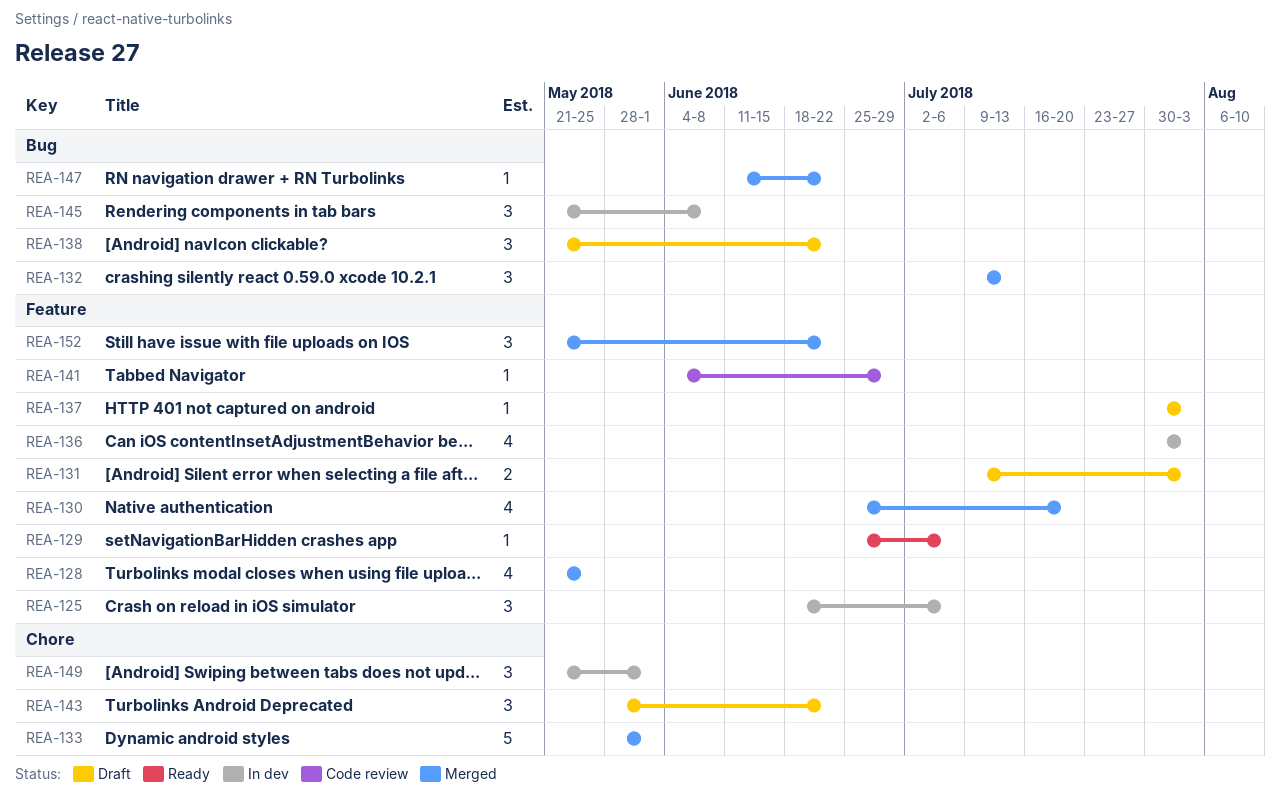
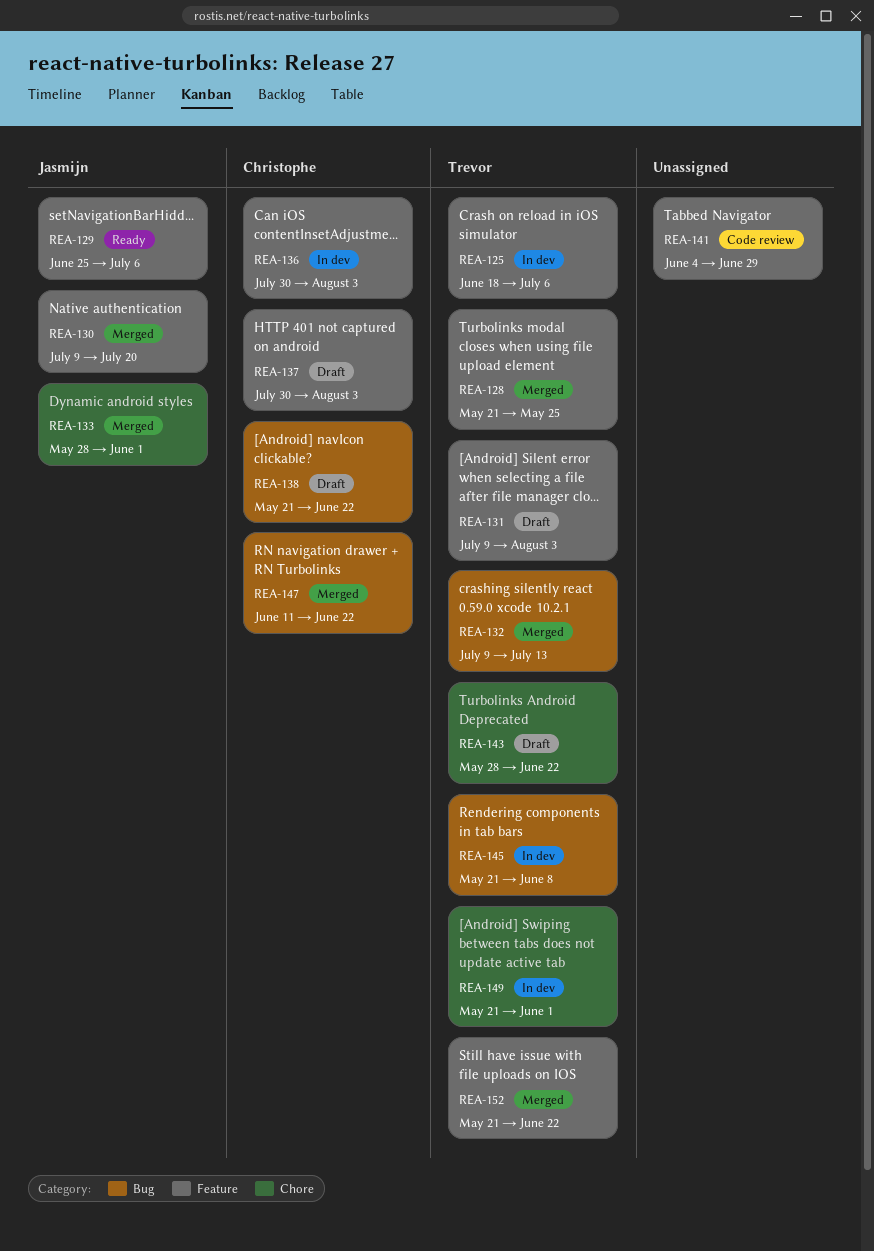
REA-130, start: Jun 25 -> Jul 9

